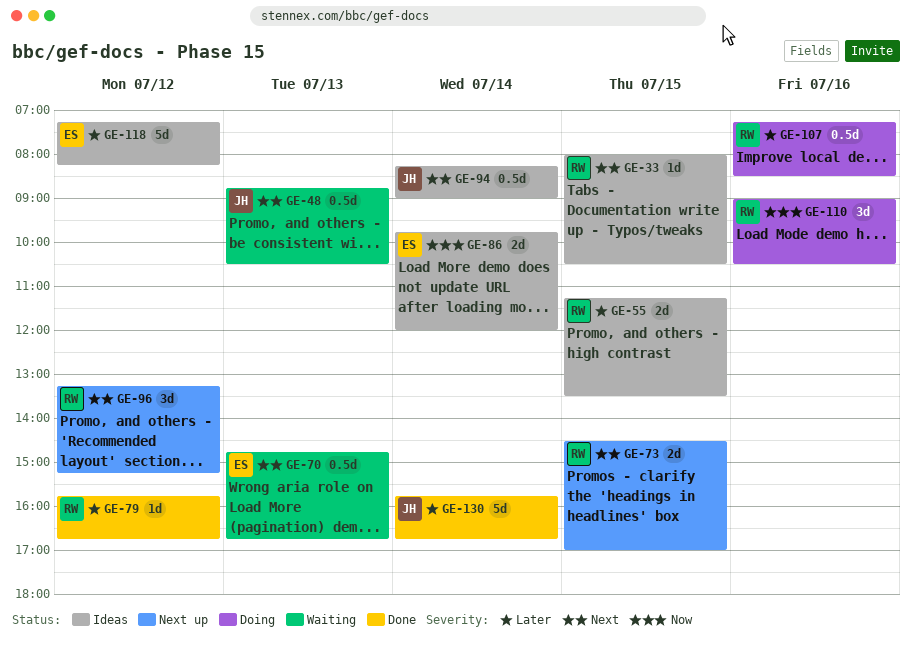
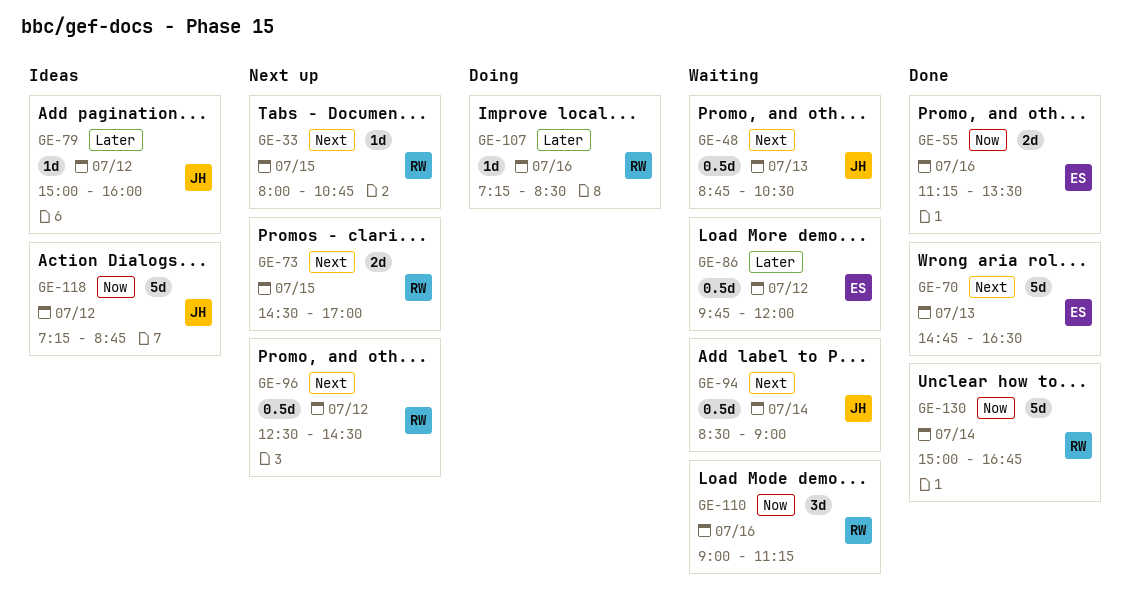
GE-33, status: Ideas -> Next up
GE-33, ends: 10:30 -> 10:45
GE-55, status: Ideas -> Done
GE-55, owner: RW -> ES
GE-55, priority: Later -> Now
GE-55, day: Jul 15 -> Jul 16
GE-70, status: Waiting -> Done
GE-70, estimate: 0.5d -> 5d
GE-70, ends: 16:45 -> 16:30
GE-79, status: Done -> Ideas
GE-79, owner: RW -> JH
GE-79, begins: 15:45 -> 15:00
GE-79, ends: 16:45 -> 16:00
GE-86, status: Ideas -> Waiting
GE-86, priority: Now -> Later
GE-86, estimate: 2d -> 0.5d
GE-86, day: Jul 14 -> Jul 12
GE-94, status: Ideas -> Waiting
GE-94, begins: 08:15 -> 08:30
GE-96, estimate: 3d -> 0.5d
GE-96, begins: 13:15 -> 12:30
GE-96, ends: 15:15 -> 14:30
GE-107, estimate: 0.5d -> 1d
GE-110, status: Doing -> Waiting
GE-110, ends: 10:30 -> 11:15
GE-118, owner: ES -> JH
GE-118, priority: Later -> Now
GE-118, ends: 08:15 -> 08:45
GE-130, owner: JH -> RW
GE-130, priority: Later -> Now
GE-130, begins: 15:45 -> 15:00

